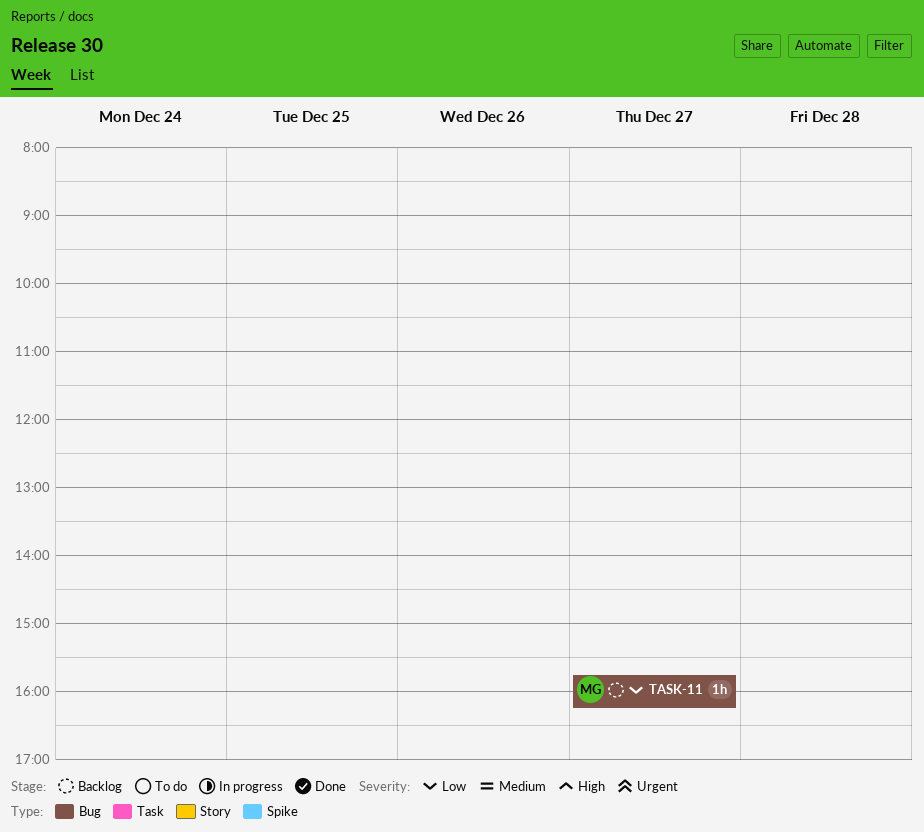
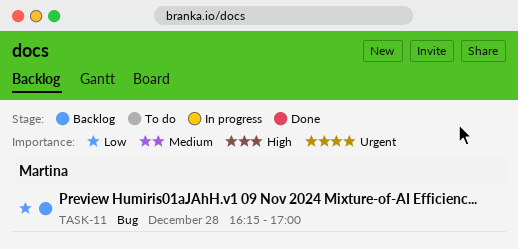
TASK-11, day: Dec 27 -> Dec 28
TASK-11, begins: 15:45 -> 16:15
TASK-11, ends: 16:15 -> 17:00

